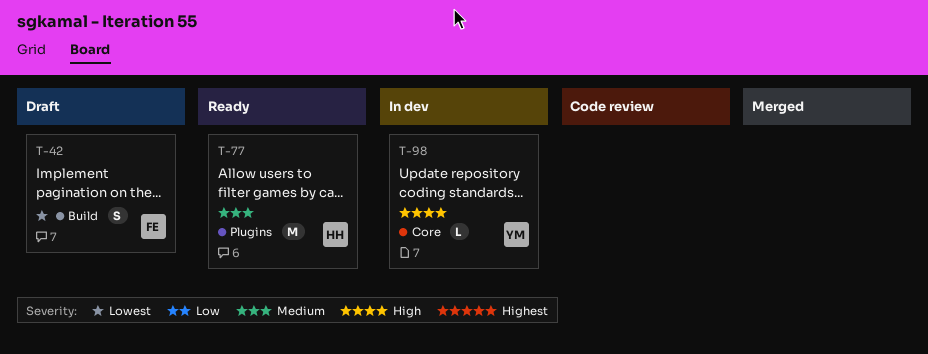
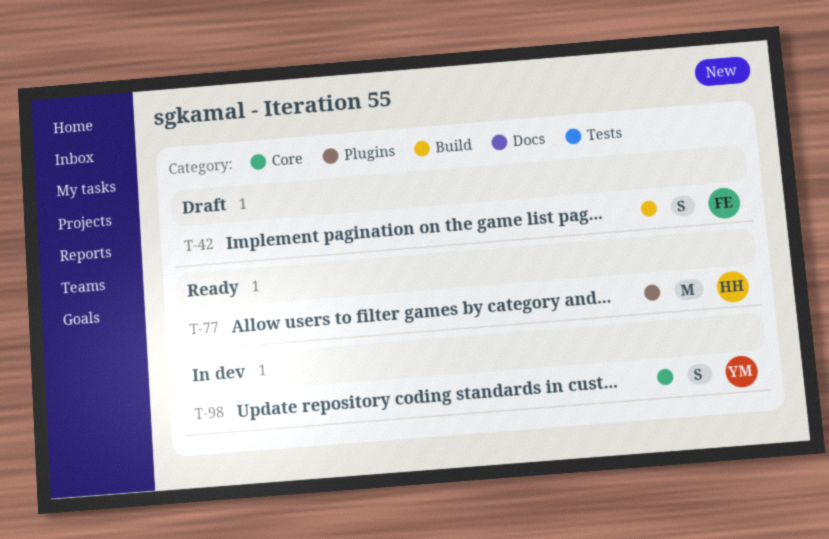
T-98, estimate: L -> S

